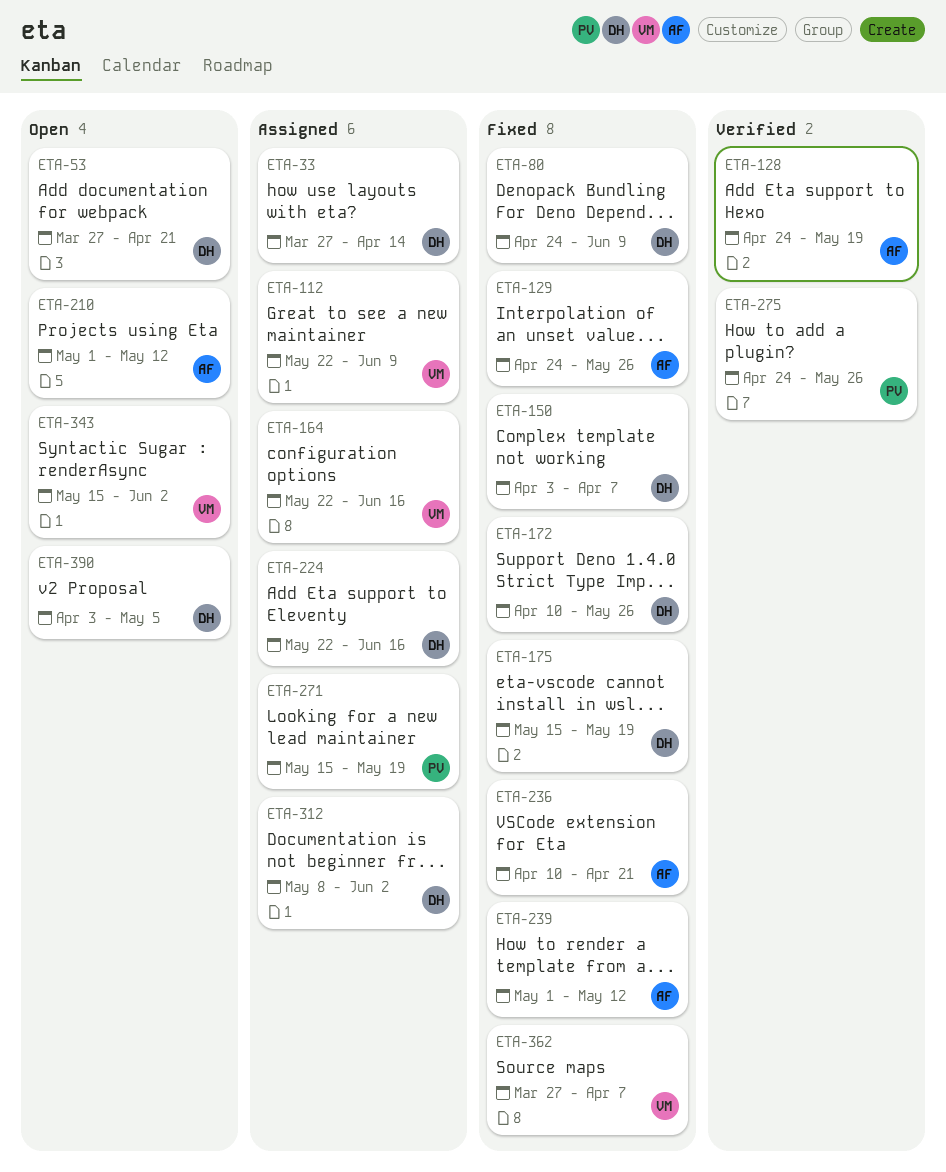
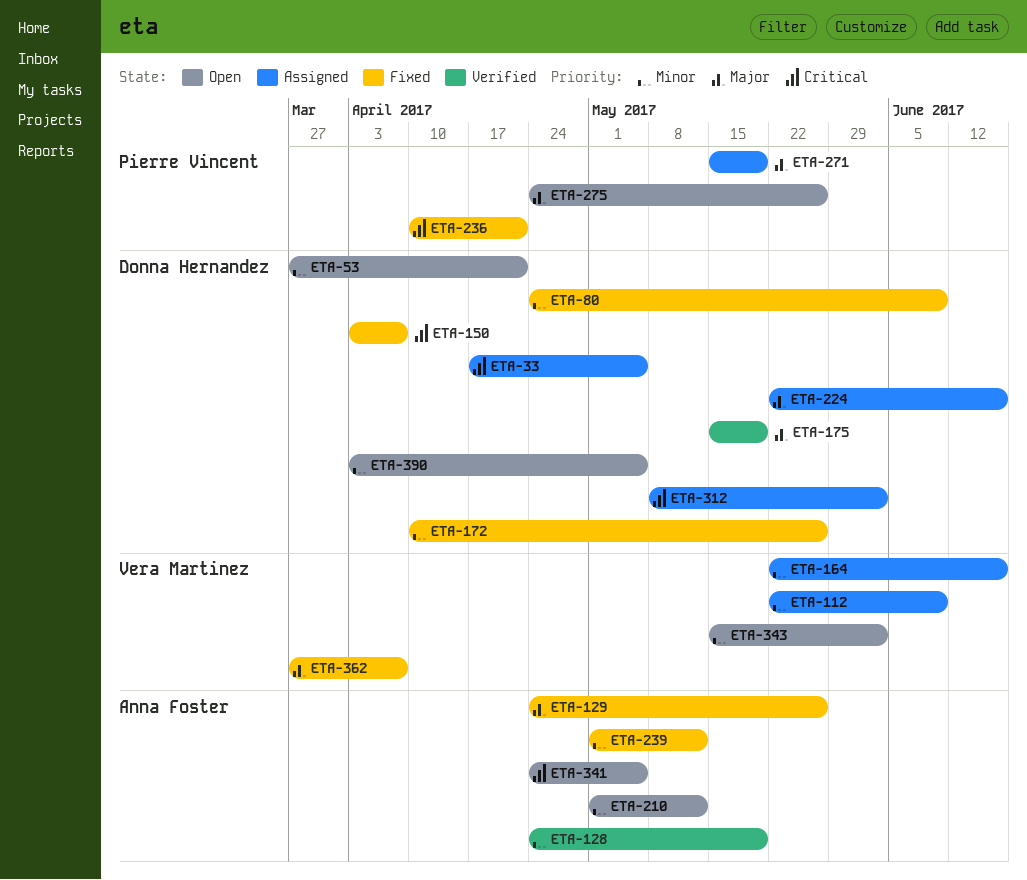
ETA-33, start: Mar 27 -> Apr 17
ETA-33, due: Apr 14 -> May 5
ETA-175, status: Fixed -> Verified
ETA-236, owner: Anna Foster -> Pierre Vincent
ETA-275, status: Verified -> Open
ETA-341: none -> present

